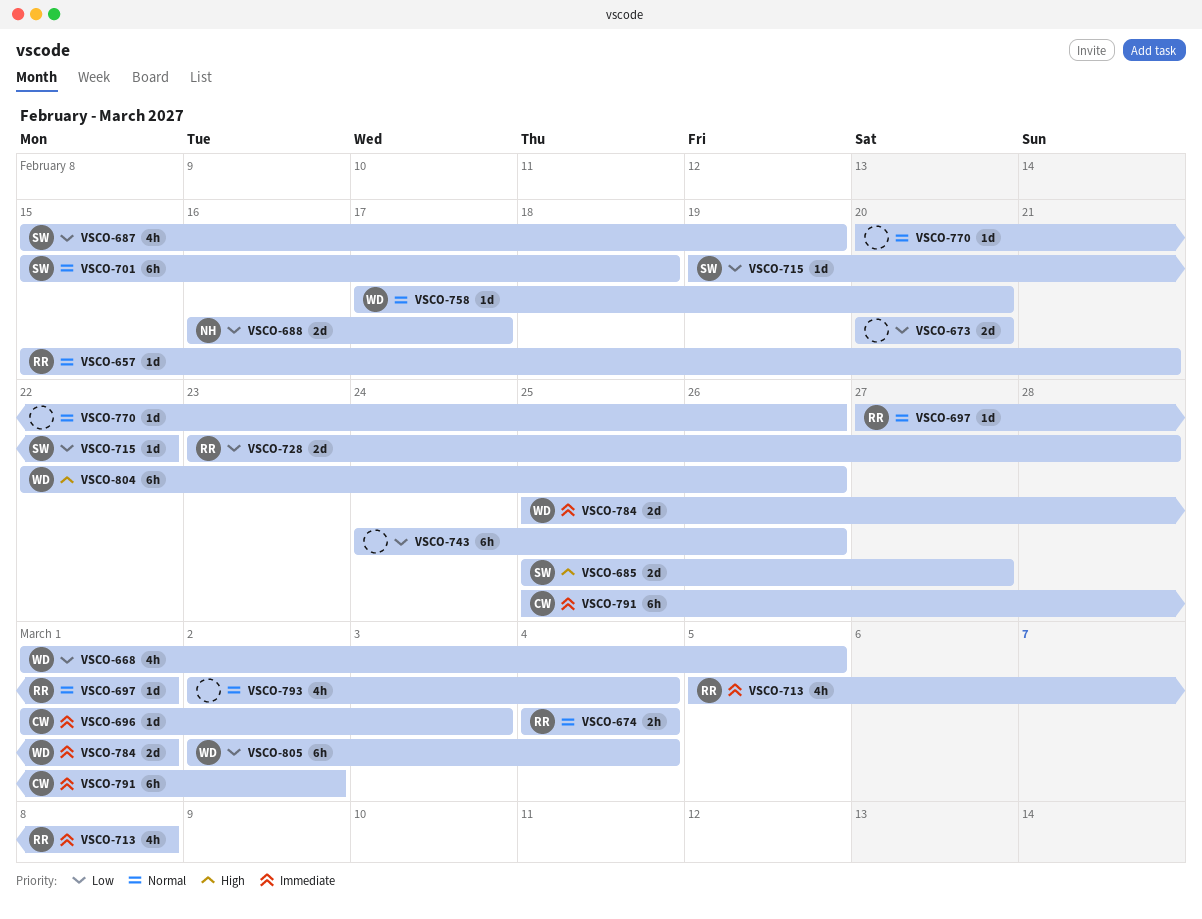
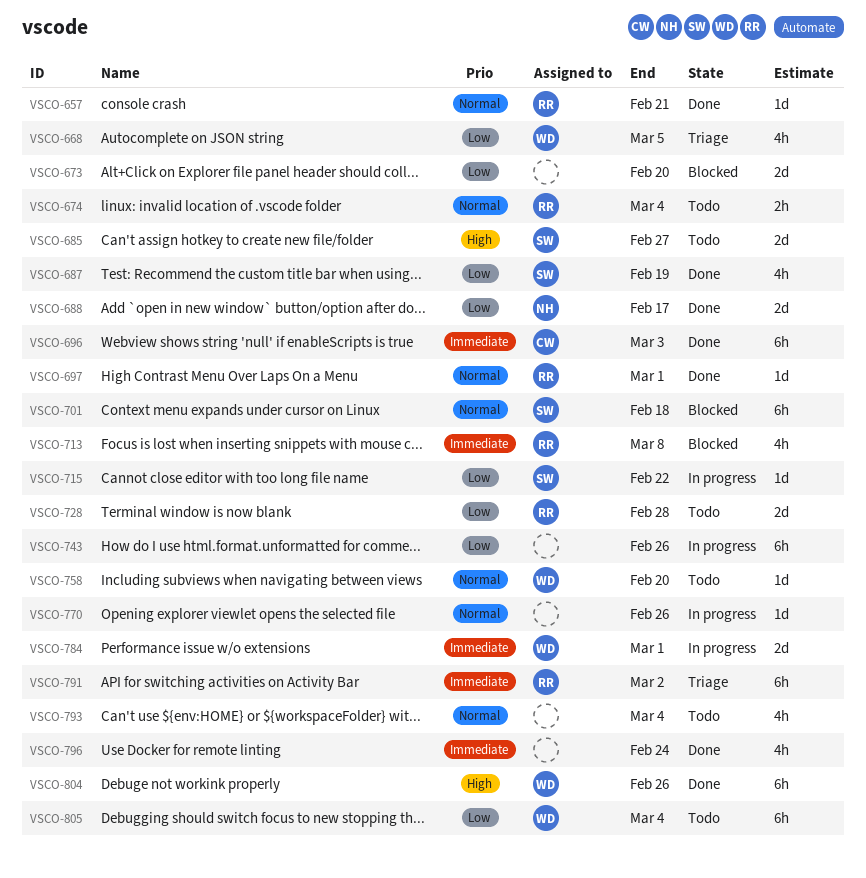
VSCO-696, estimate: 1d -> 6h
VSCO-791, owner: CW -> RR
VSCO-796: none -> present

